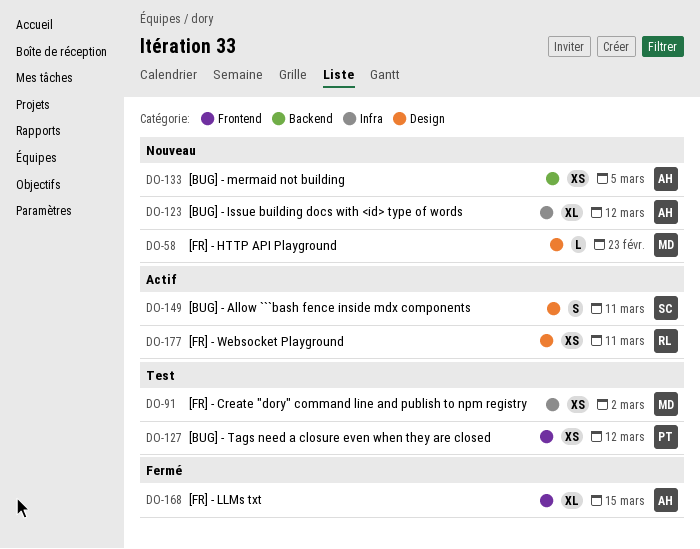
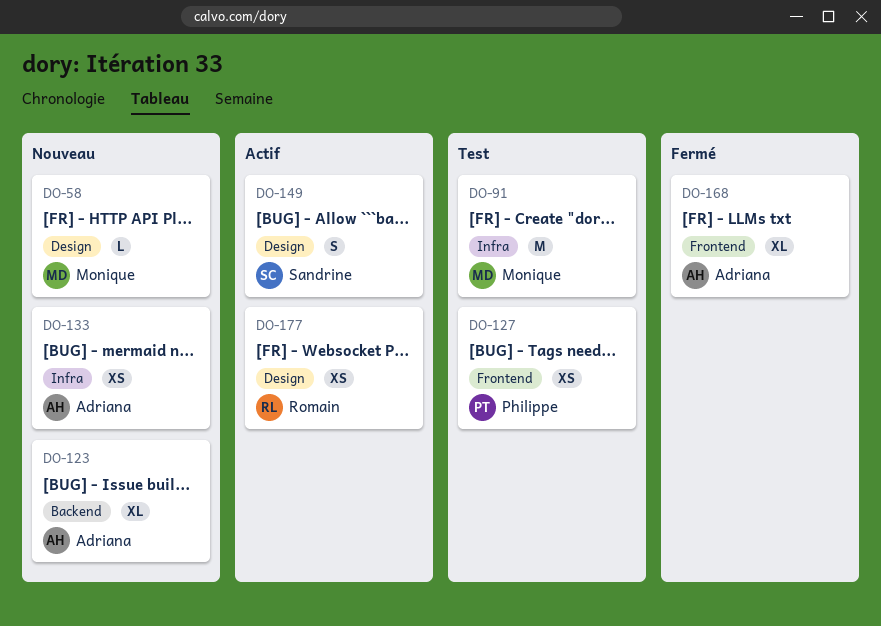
DO-91, estimate: XS -> M
DO-123, label: Infra -> Backend
DO-133, label: Backend -> Infra

